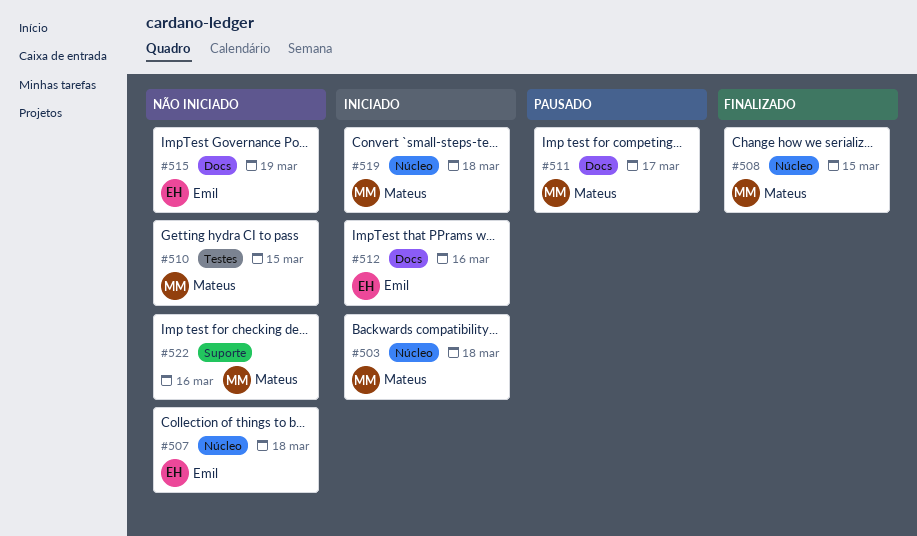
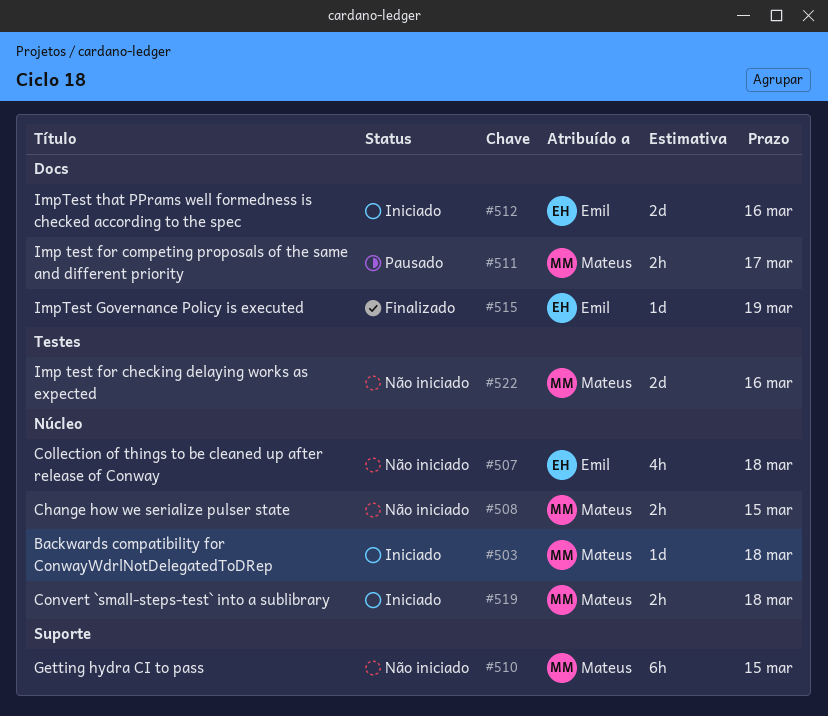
#508, status: Finalizado -> Não iniciado
#510, label: Testes -> Suporte
#515, status: Não iniciado -> Finalizado
#522, label: Suporte -> Testes

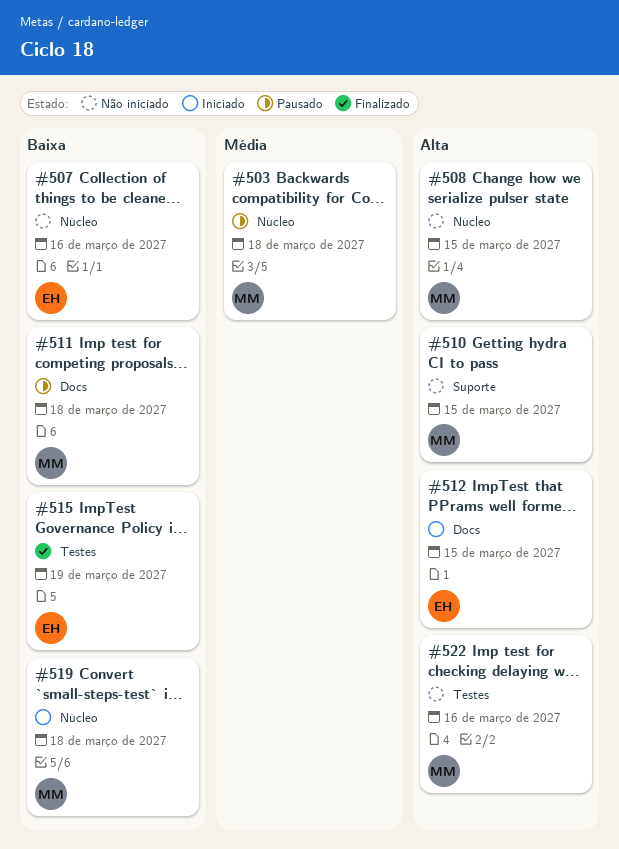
#503, status: Iniciado -> Pausado
#507, due: Mar 18 -> Mar 16
#511, due: Mar 17 -> Mar 18
#512, due: Mar 16 -> Mar 15
#515, label: Docs -> Testes

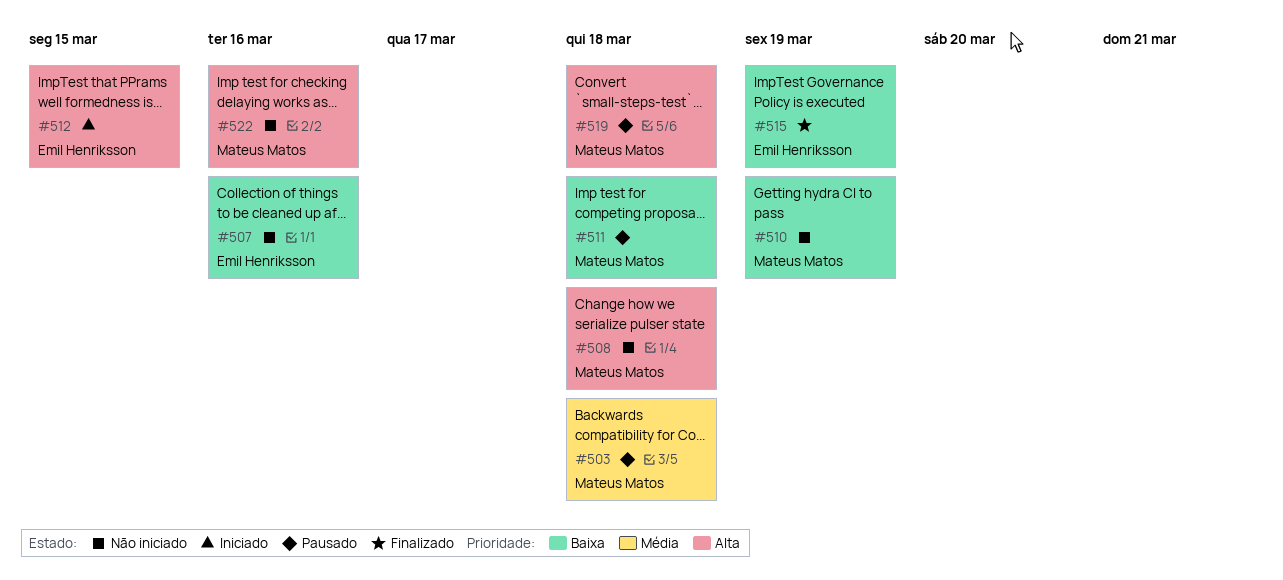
#508, due: Mar 15 -> Mar 18
#510, priority: Alta -> Baixa
#510, due: Mar 15 -> Mar 19
#519, status: Iniciado -> Pausado
#519, priority: Baixa -> Alta

